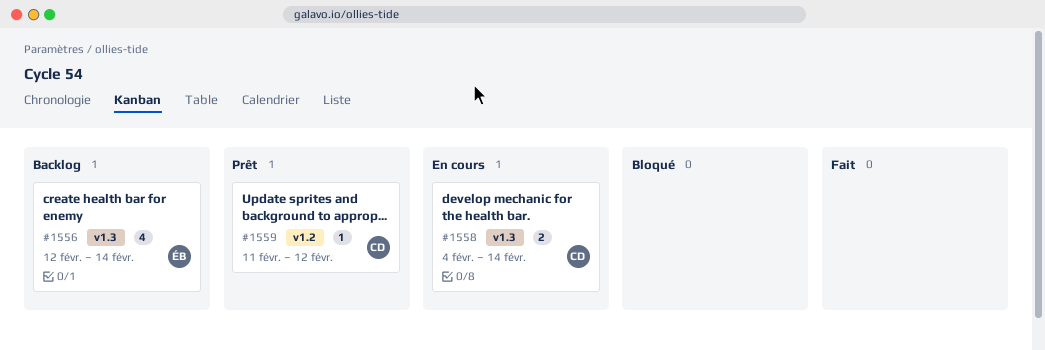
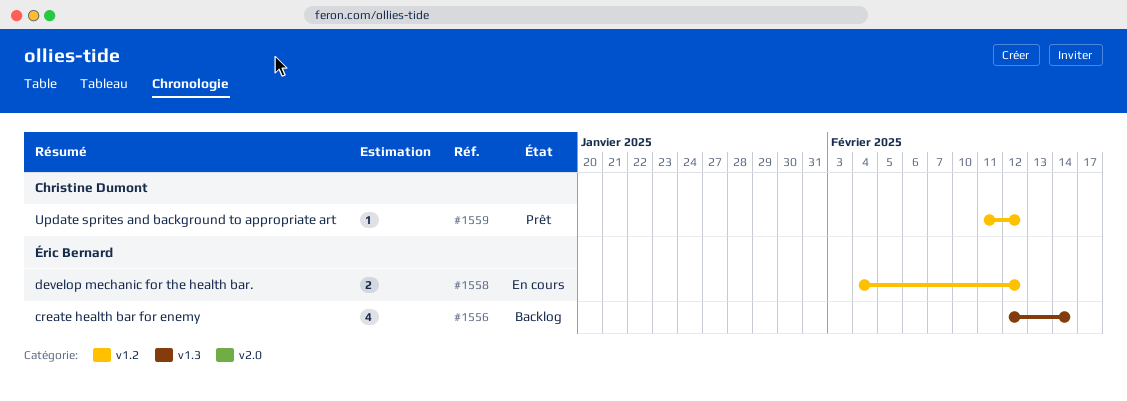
#1558, owner: Christine Dumont -> Éric Bernard
#1558, label: v1.3 -> v1.2
#1558, due: Feb 14 -> Feb 12

